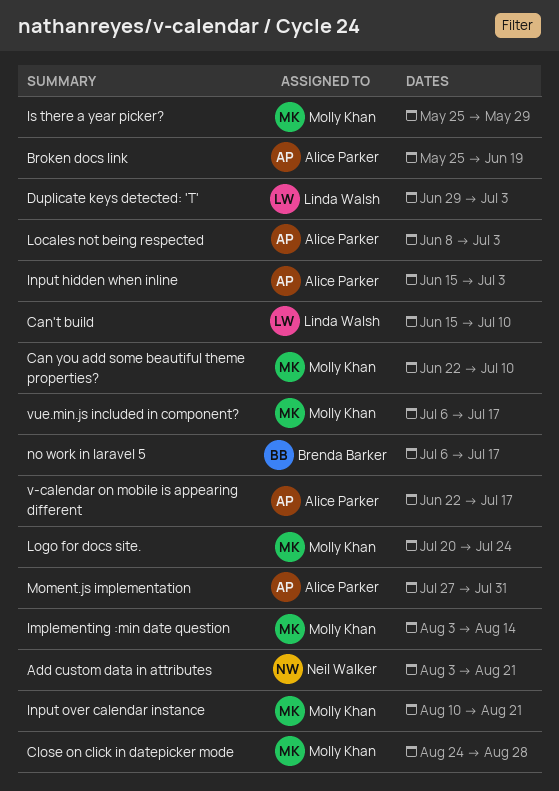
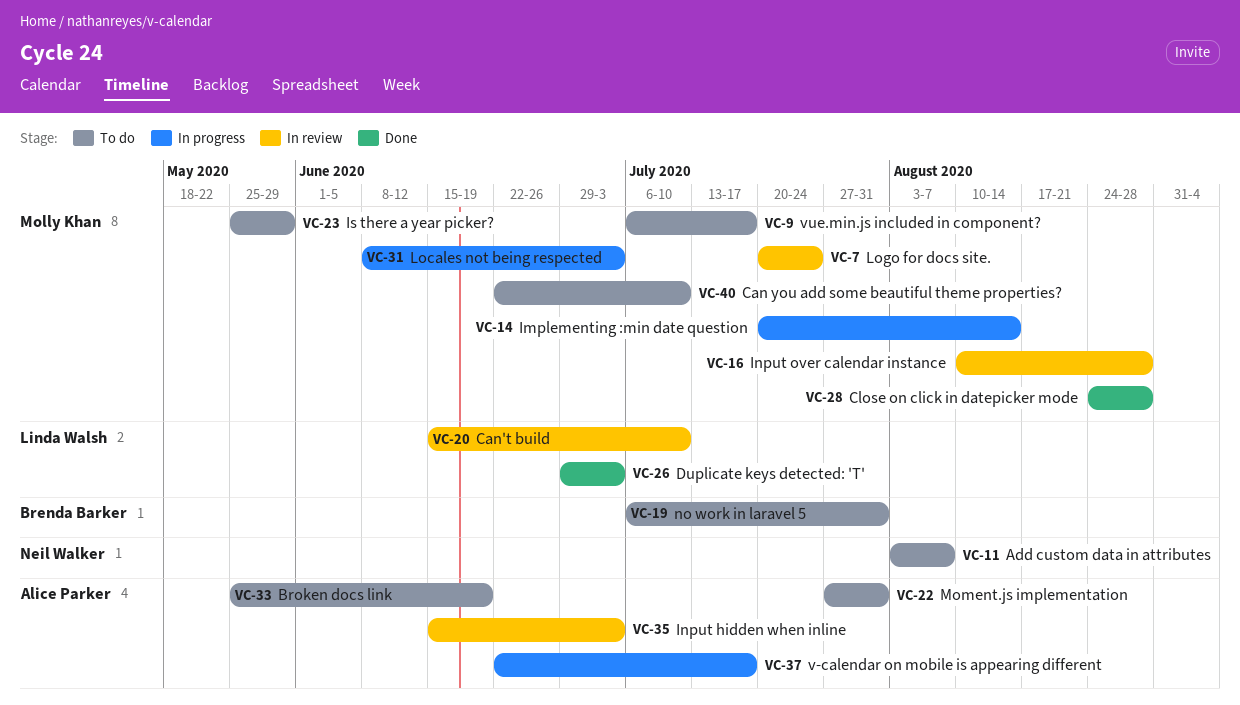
Add custom data in attributes, due: Aug 21 -> Aug 7
Implementing :min date question, start: Aug 3 -> Jul 20
Input over calendar instance, due: Aug 21 -> Aug 28
Locales not being respected, owner: Alice Parker -> Molly Khan
no work in laravel 5, due: Jul 17 -> Jul 31

